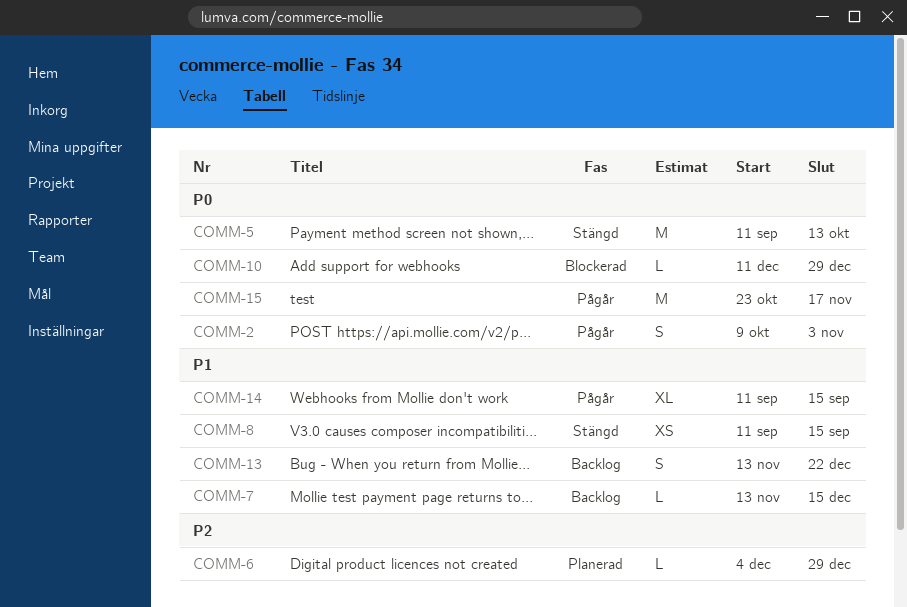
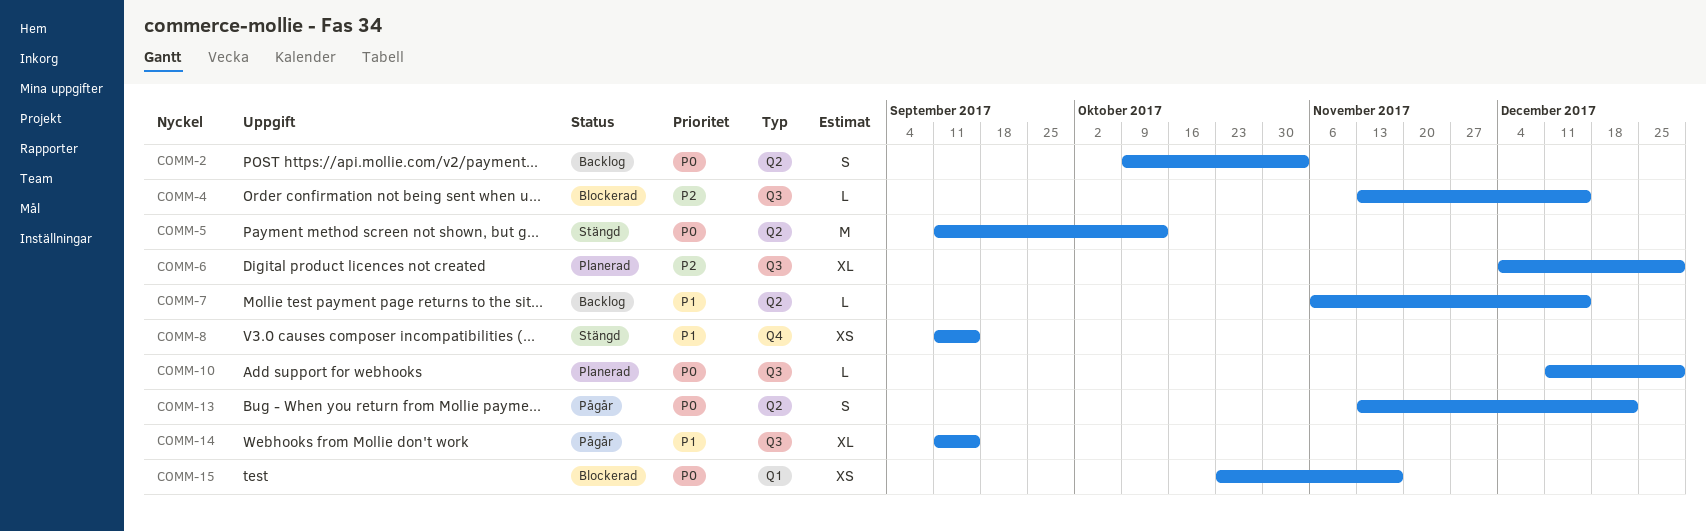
COMM-2, status: Pågår -> Backlog
COMM-4: none -> present
COMM-6, estimate: L -> XL
COMM-7, start: Nov 13 -> Nov 6
COMM-10, status: Blockerad -> Planerad
COMM-13, status: Backlog -> Pågår
COMM-13, priority: P1 -> P0
COMM-15, status: Pågår -> Blockerad
COMM-15, estimate: M -> XS

